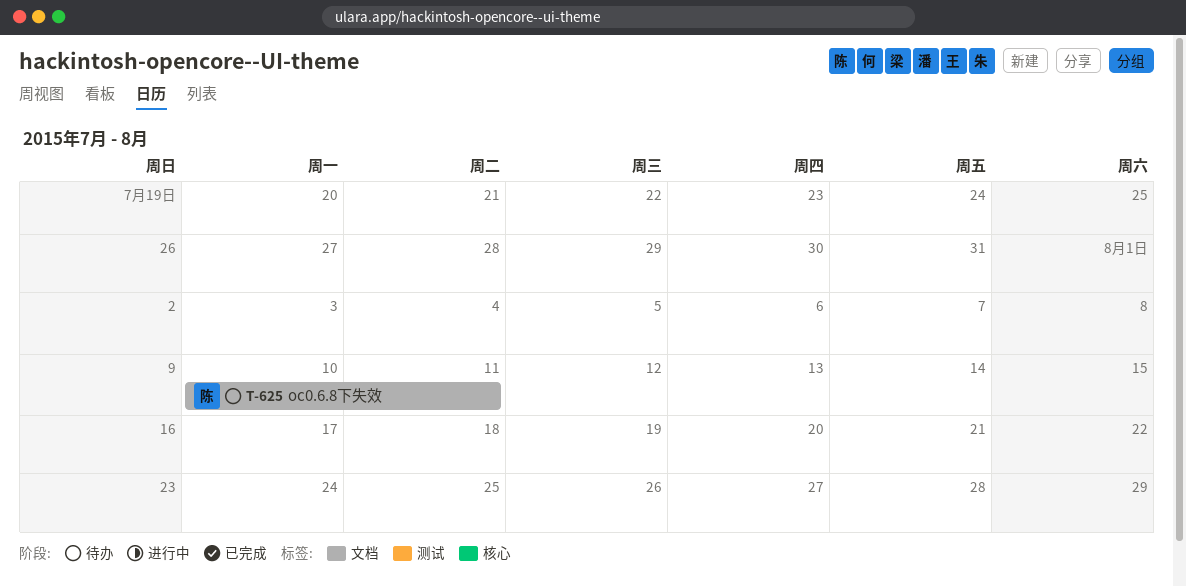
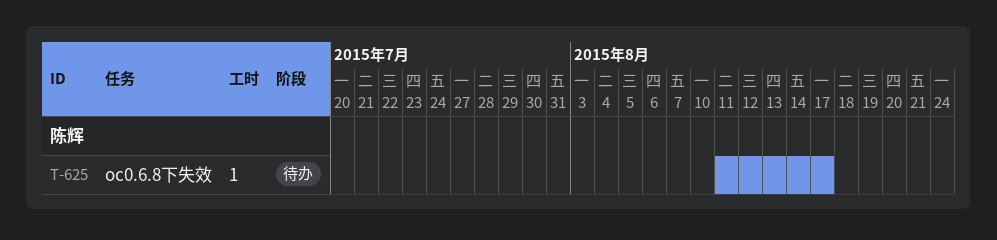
T-625, start: Aug 10 -> Aug 11
T-625, due: Aug 11 -> Aug 17

